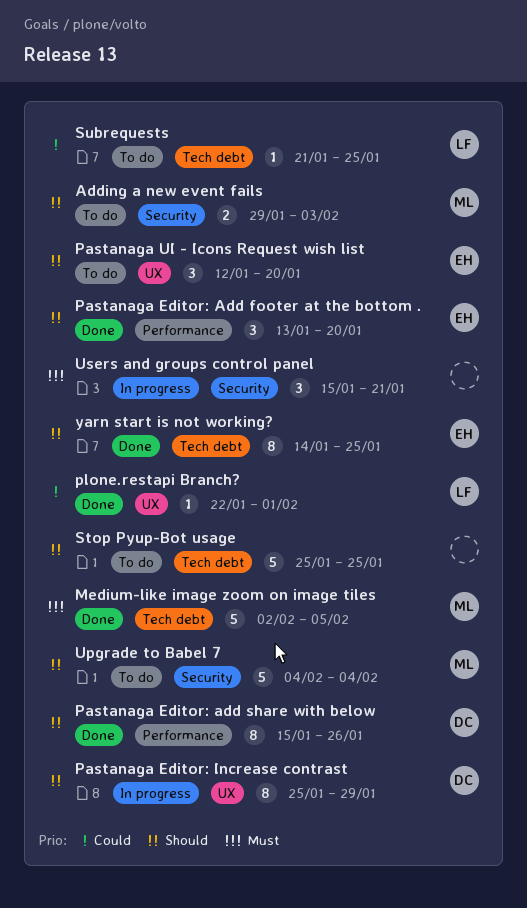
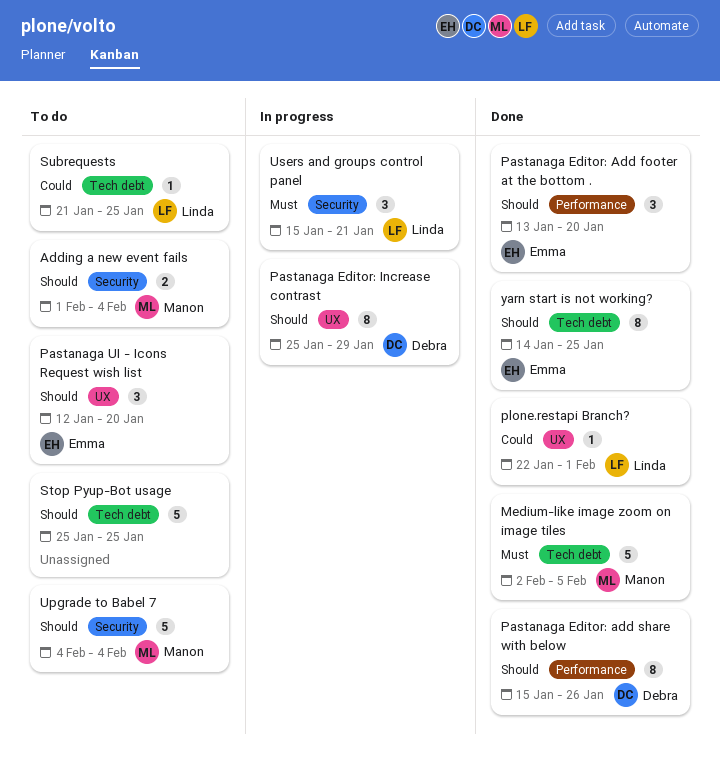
Adding a new event fails, start: Jan 29 -> Feb 1
Adding a new event fails, due: Feb 3 -> Feb 4
Users and groups control panel, owner: none -> Linda

